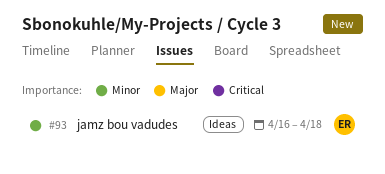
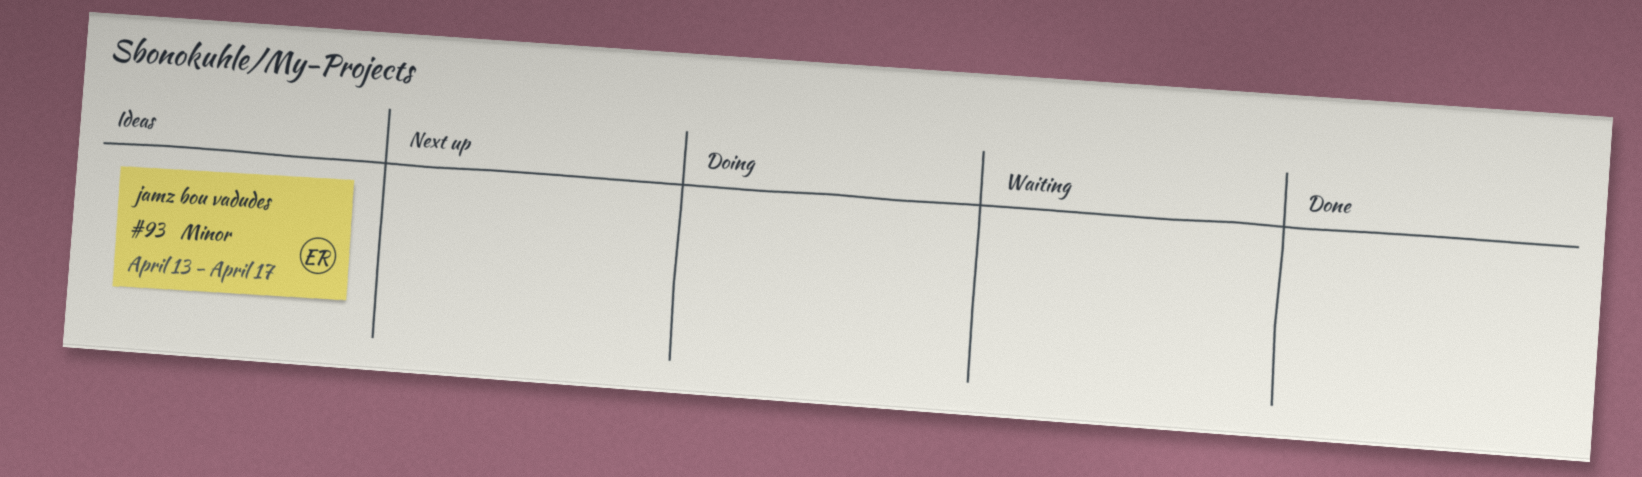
#93, start: Apr 16 -> Apr 13
#93, due: Apr 18 -> Apr 17

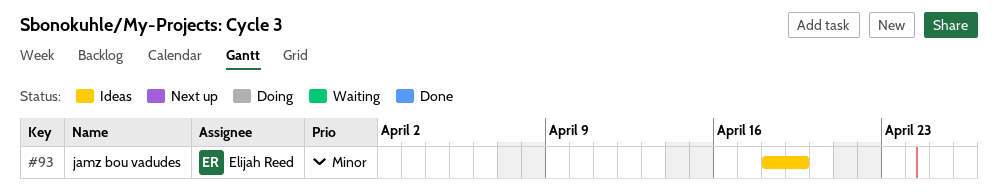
#93, start: Apr 13 -> Apr 18
#93, due: Apr 17 -> Apr 19

